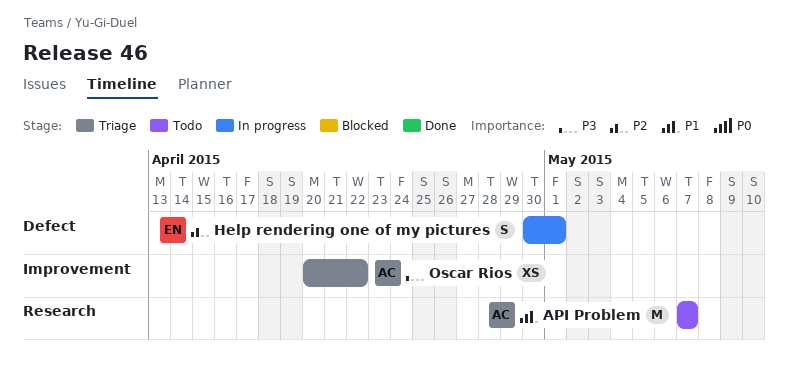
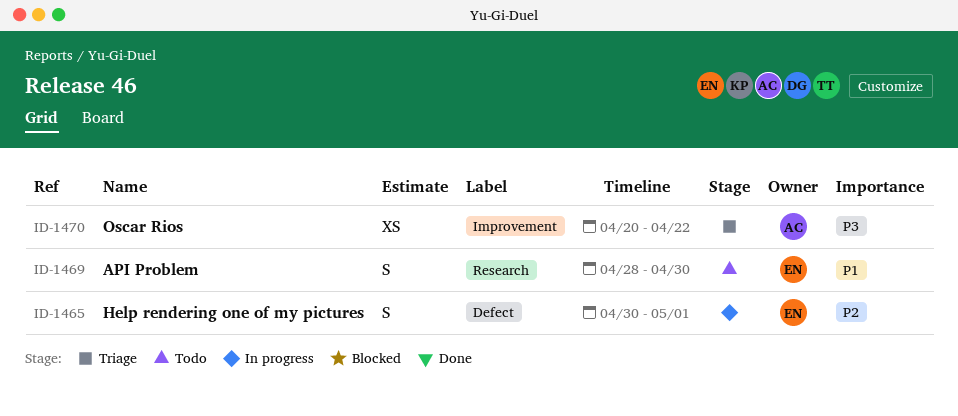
API Problem, owner: AC -> EN
API Problem, estimate: M -> S
API Problem, start: May 7 -> Apr 28
API Problem, due: May 7 -> Apr 30

